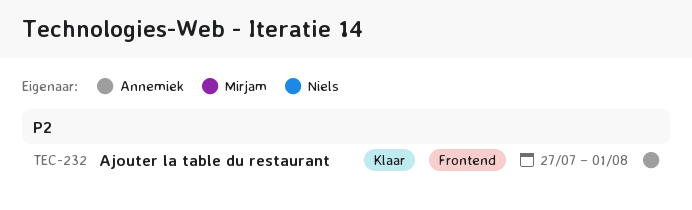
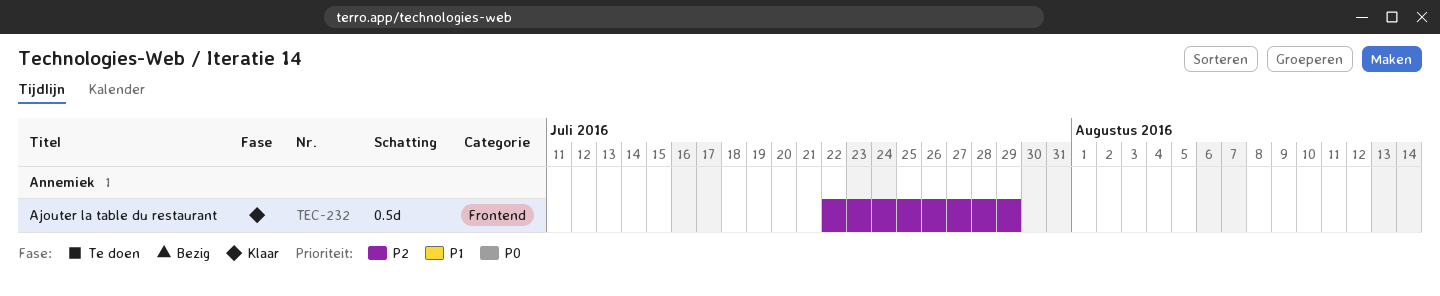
TEC-232, start: Jul 27 -> Jul 22
TEC-232, due: Aug 1 -> Jul 29

